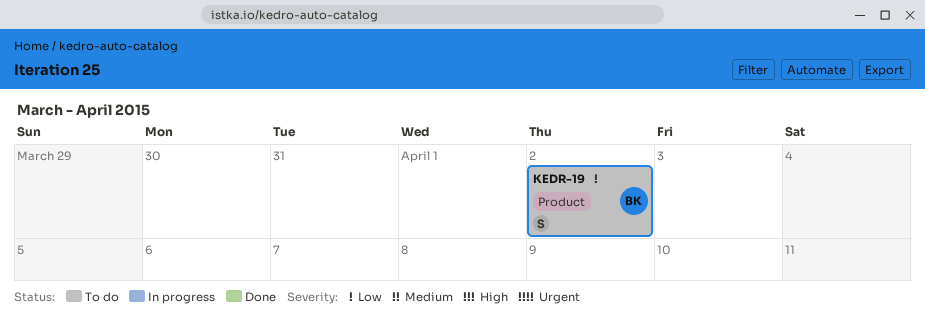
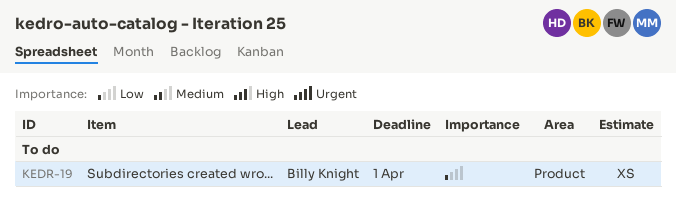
KEDR-19, estimate: S -> XS
KEDR-19, due: Apr 2 -> Apr 1

